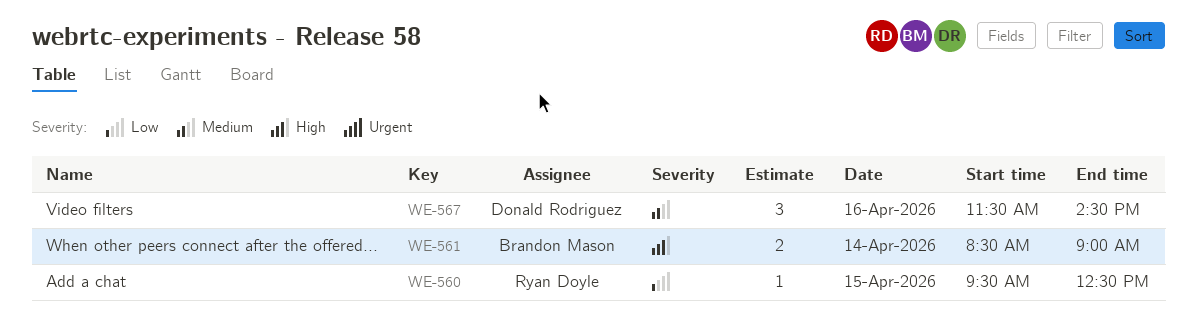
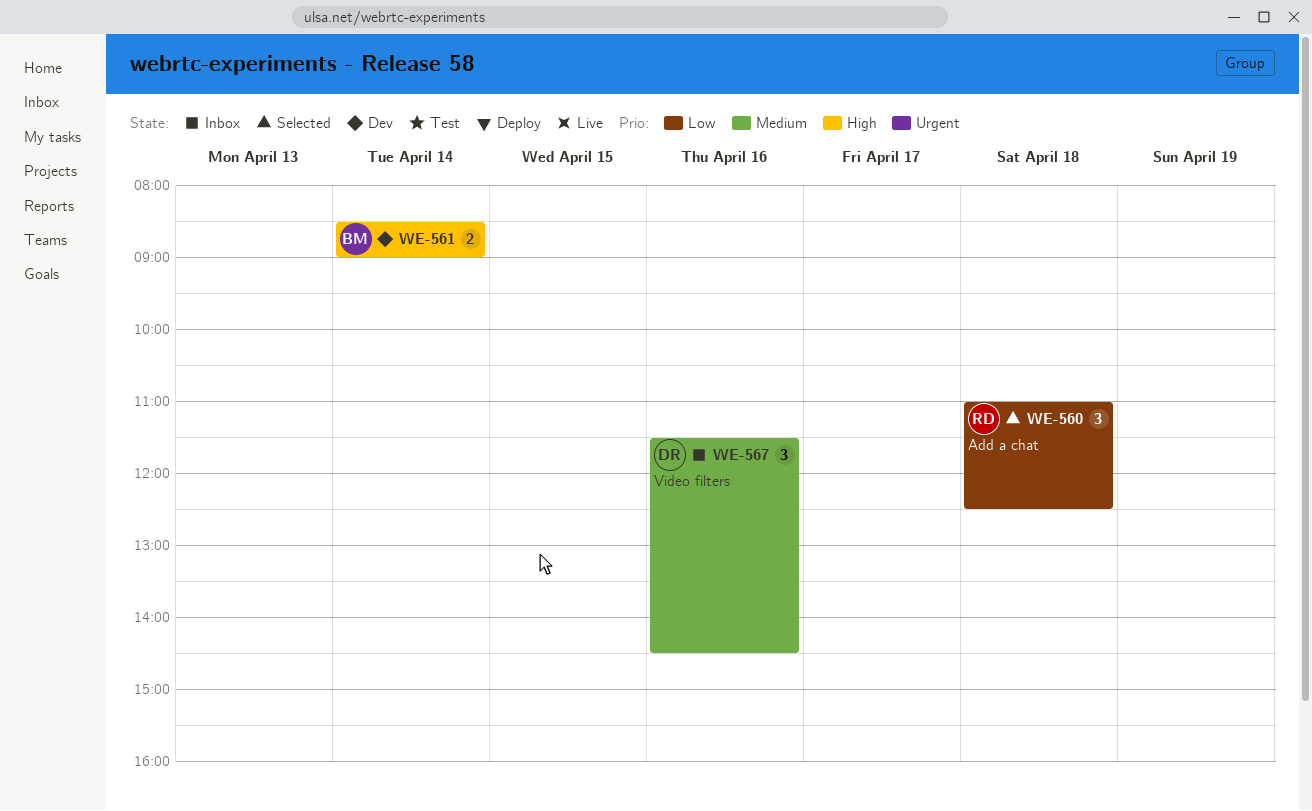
WE-560, estimate: 1 -> 3
WE-560, day: Apr 15 -> Apr 18
WE-560, begins: 09:30 -> 11:00

